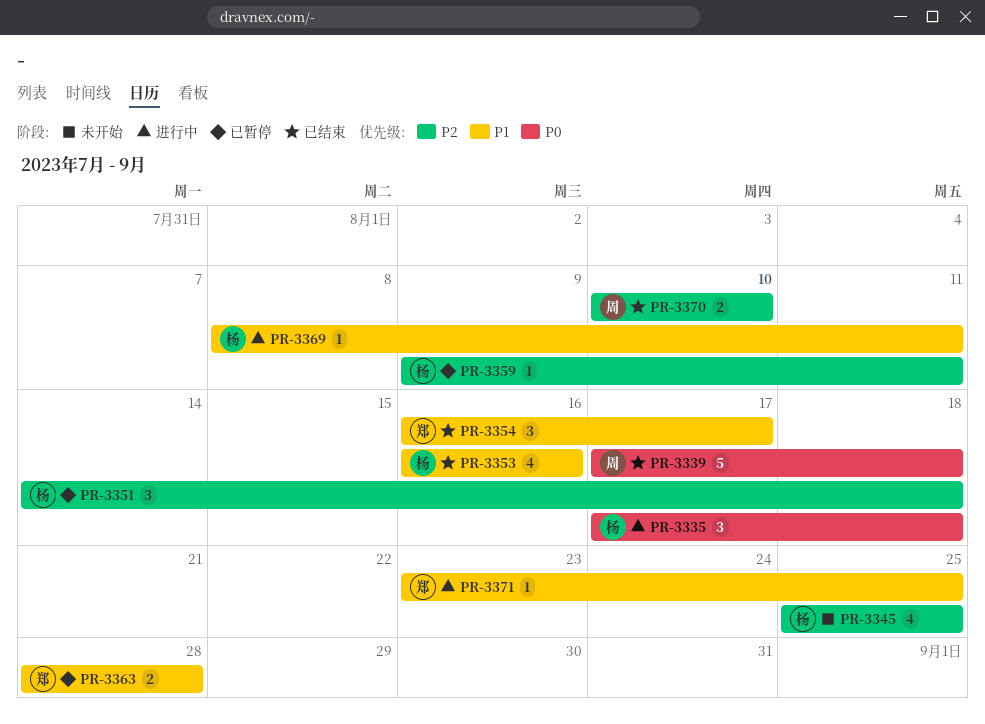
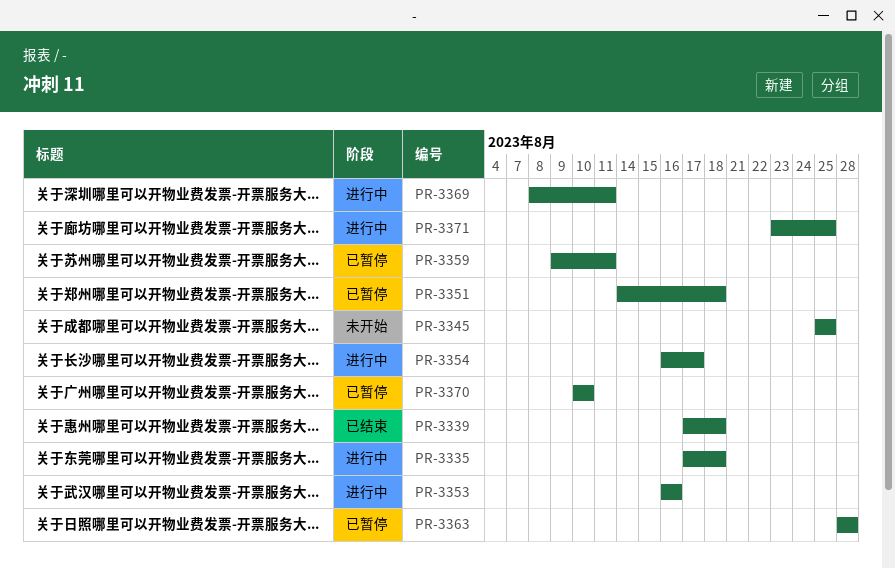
PR-3353, status: 已结束 -> 进行中
PR-3354, status: 已结束 -> 进行中
PR-3370, status: 已结束 -> 已暂停

